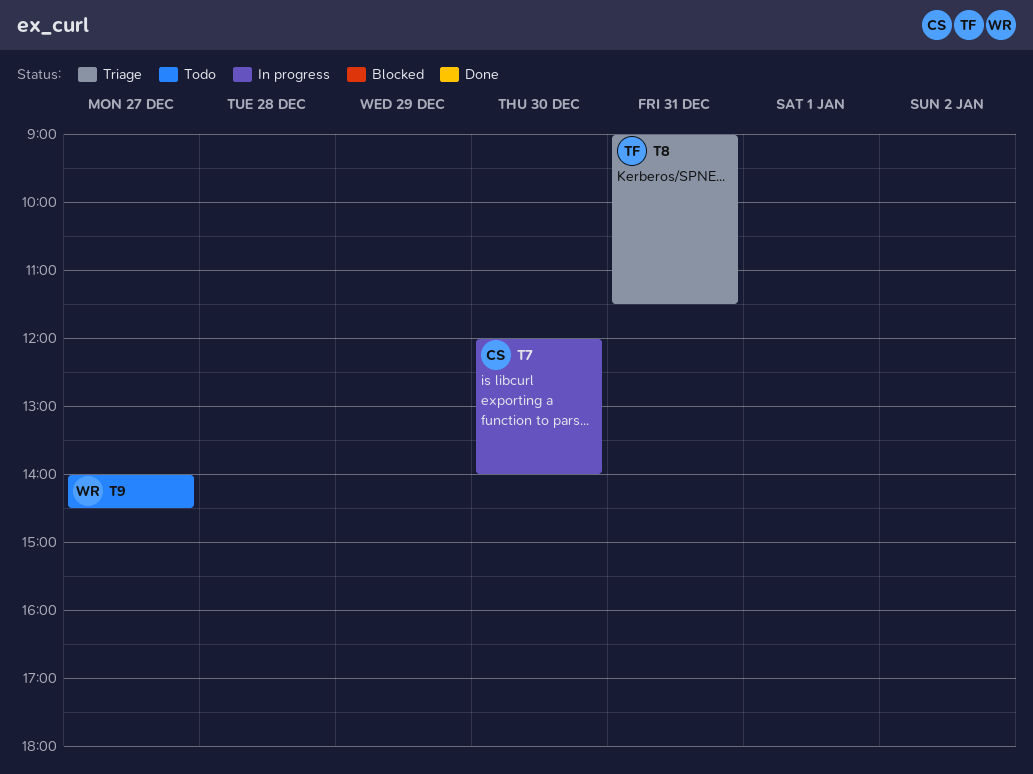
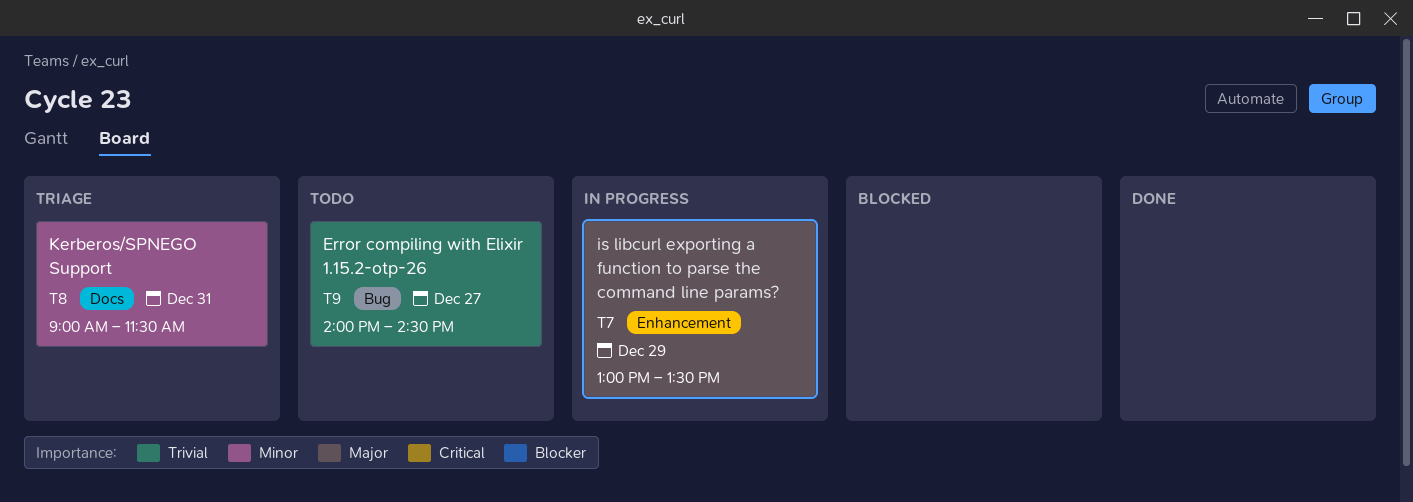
T7, day: Dec 30 -> Dec 29
T7, begins: 12:00 -> 13:00
T7, ends: 14:00 -> 13:30

